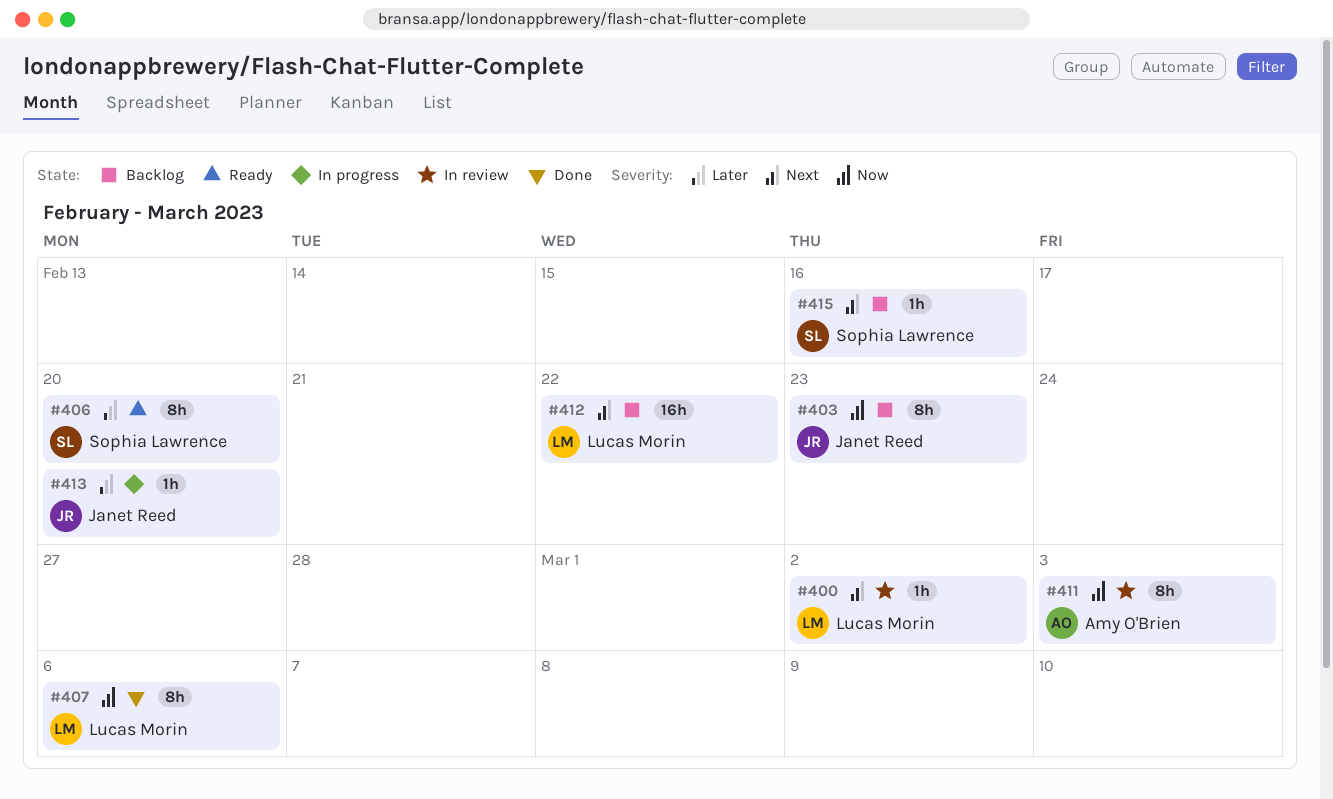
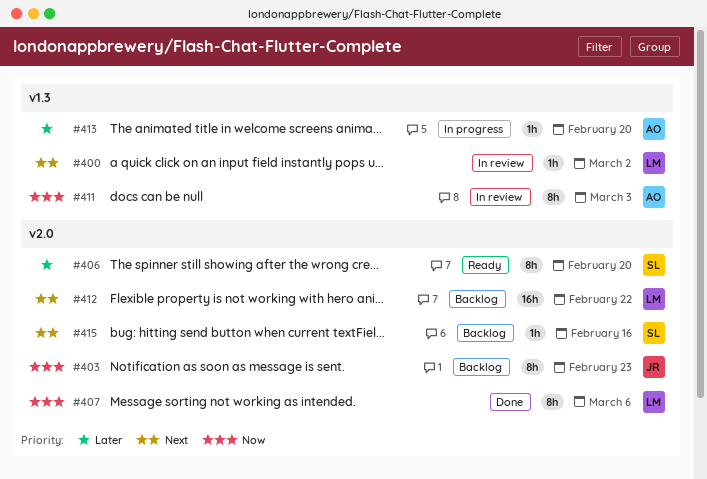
#413, owner: Janet Reed -> Amy O'Brien

